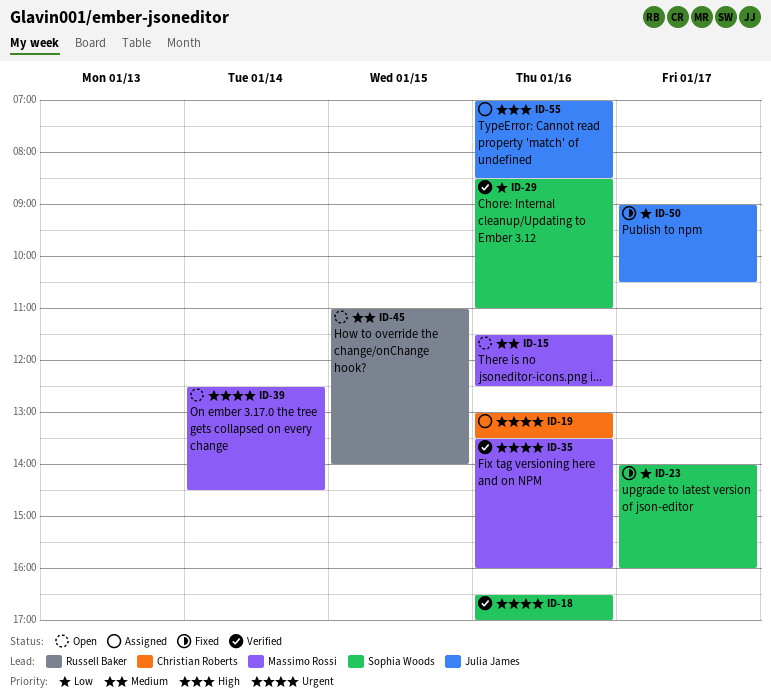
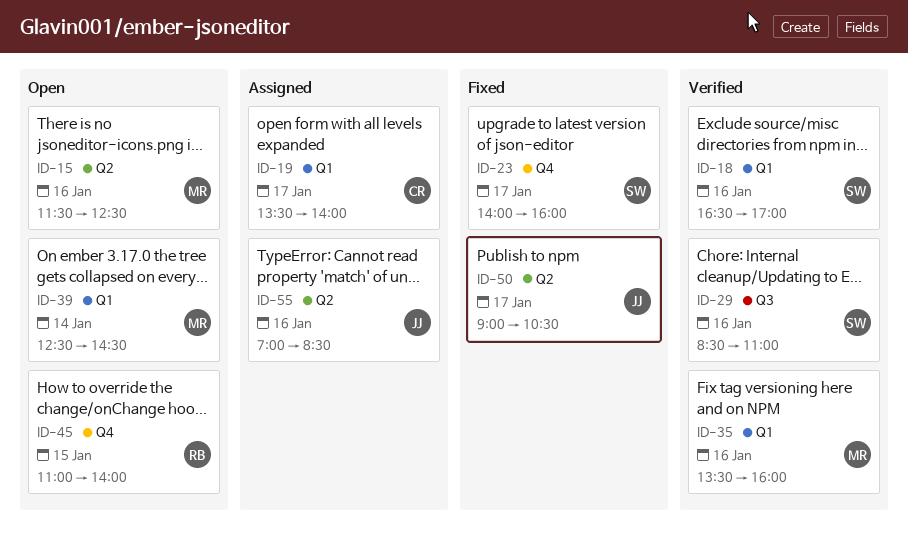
ID-19, day: Jan 16 -> Jan 17
ID-19, begins: 13:00 -> 13:30
ID-19, ends: 13:30 -> 14:00

